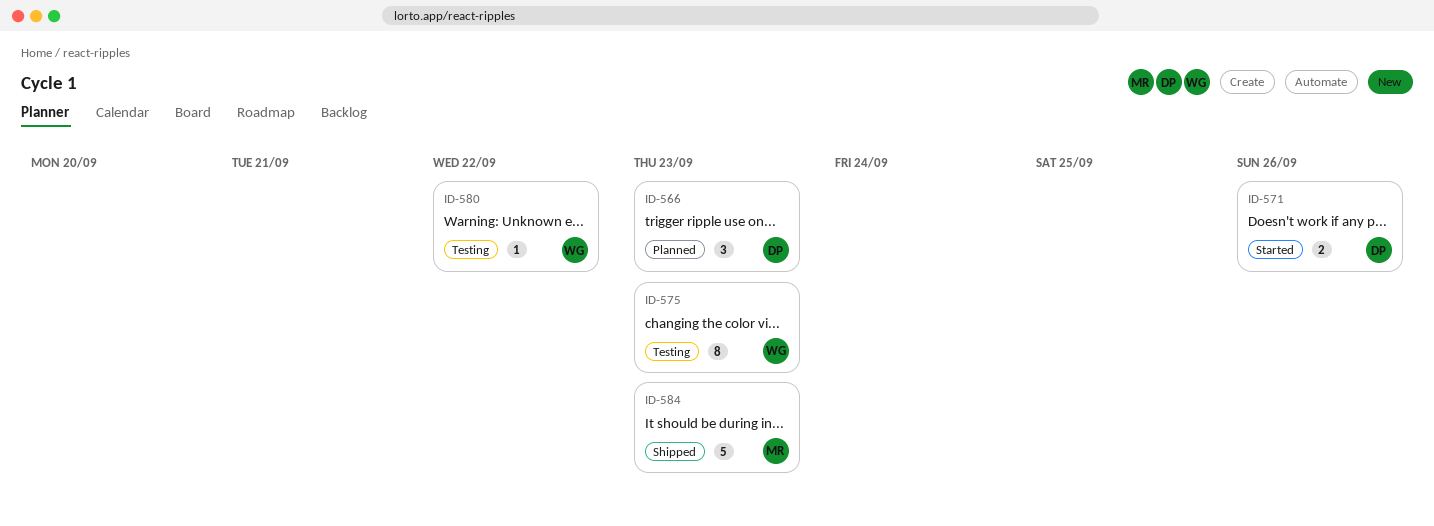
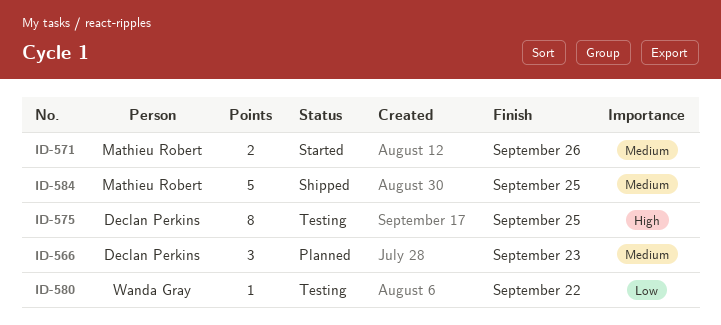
ID-571, owner: Declan Perkins -> Mathieu Robert
ID-575, owner: Wanda Gray -> Declan Perkins
ID-575, due: Sep 23 -> Sep 25
ID-584, due: Sep 23 -> Sep 25

